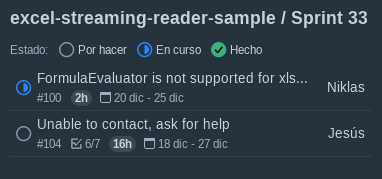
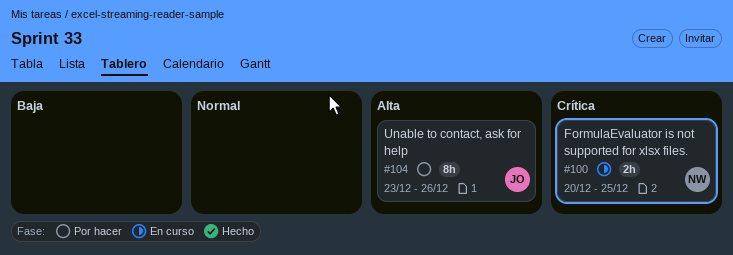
#104, estimate: 16h -> 8h
#104, start: Dec 18 -> Dec 23
#104, due: Dec 27 -> Dec 26

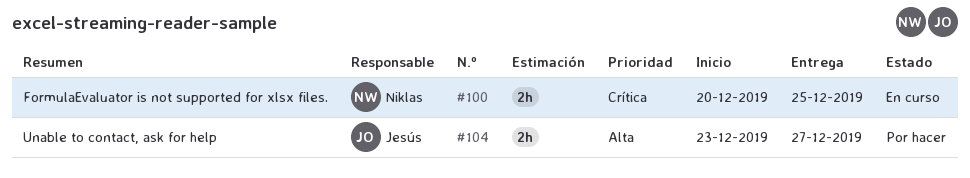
#104, estimate: 8h -> 2h
#104, due: Dec 26 -> Dec 27

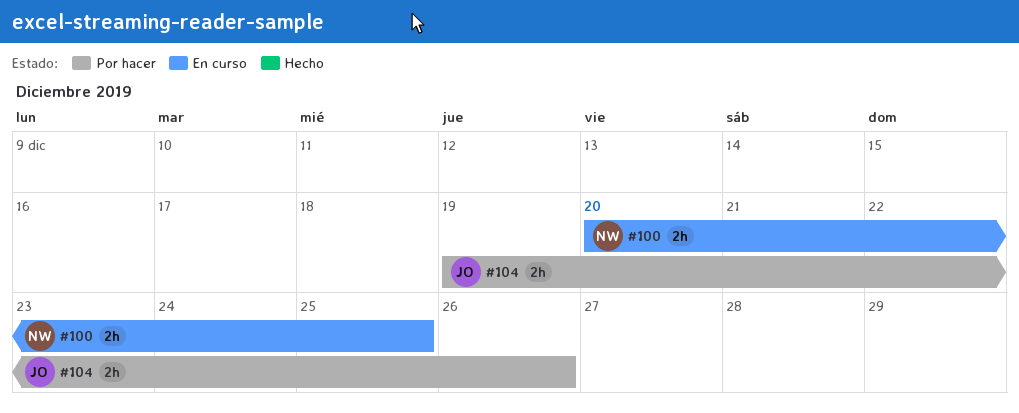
#104, start: Dec 23 -> Dec 19
#104, due: Dec 27 -> Dec 26

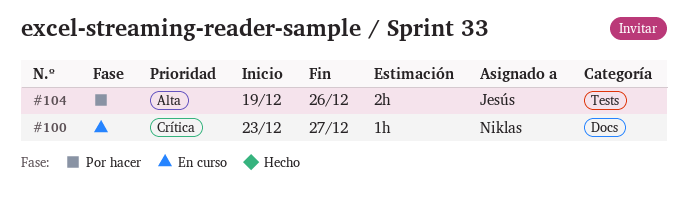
#100, estimate: 2h -> 1h
#100, start: Dec 20 -> Dec 23
#100, due: Dec 25 -> Dec 27

